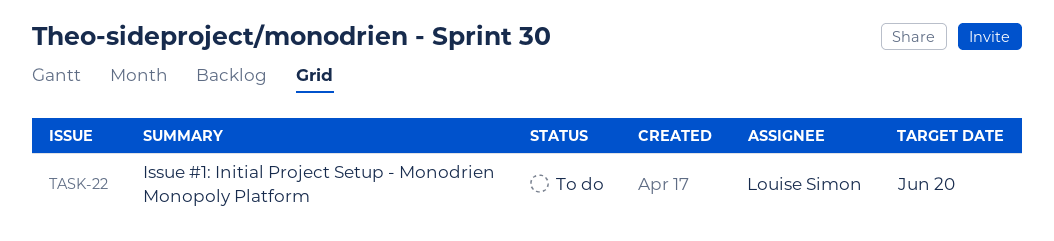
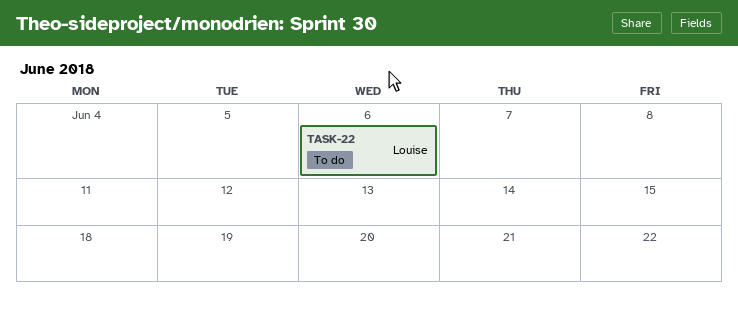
TASK-22, due: Jun 20 -> Jun 6

